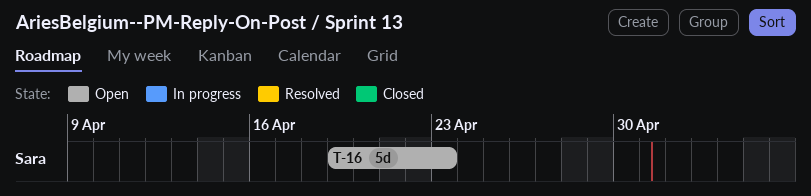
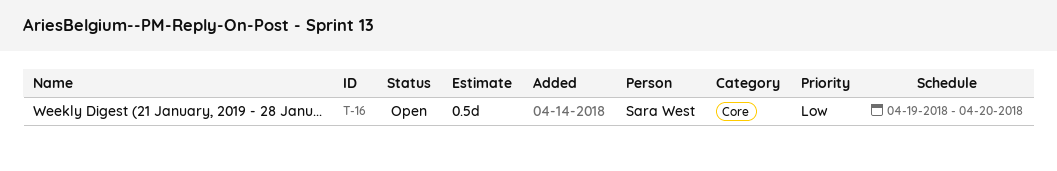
T-16, estimate: 5d -> 0.5d
T-16, due: Apr 23 -> Apr 20

